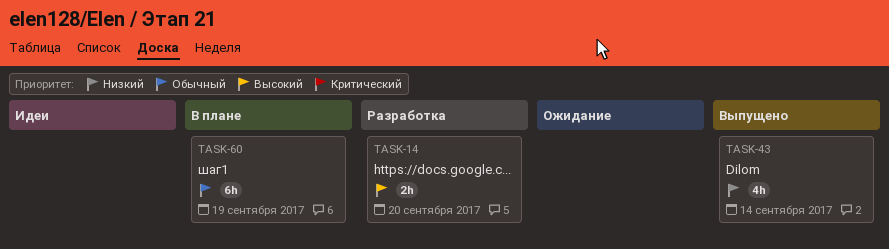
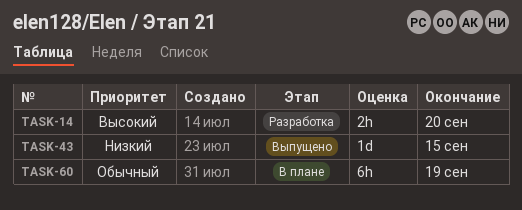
TASK-43, estimate: 4h -> 1d
TASK-43, due: Sep 14 -> Sep 15

